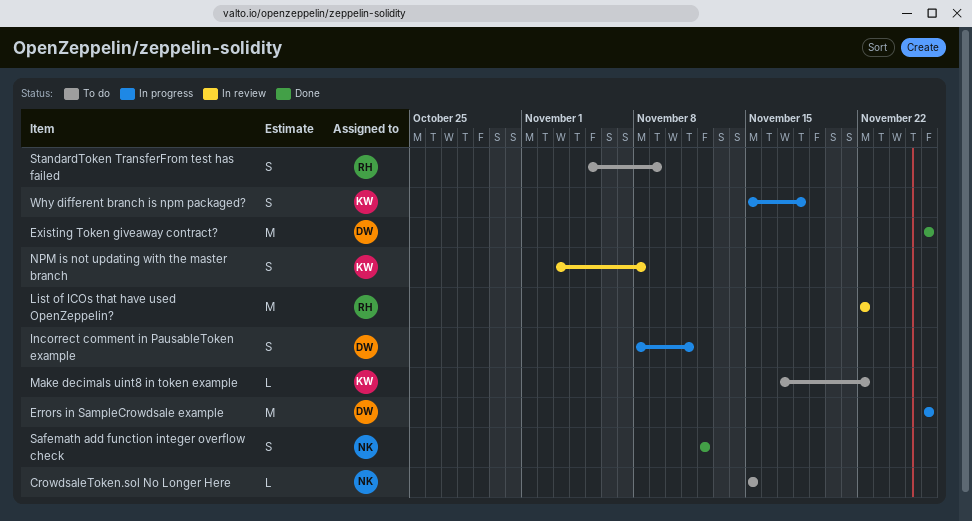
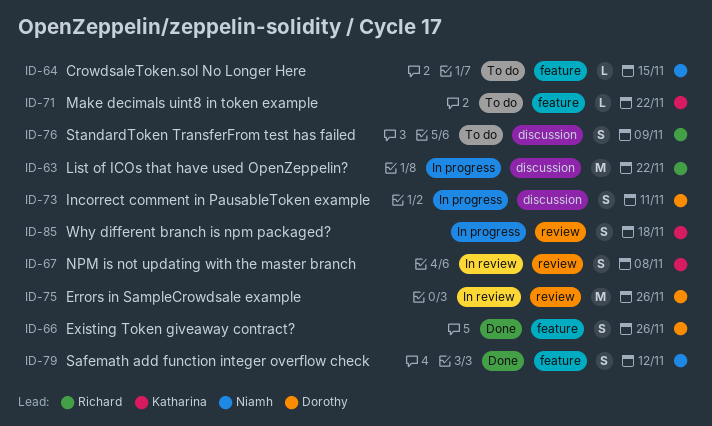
Errors in SampleCrowdsale example, status: In progress -> In review
Existing Token giveaway contract?, estimate: M -> S
List of ICOs that have used OpenZeppelin?, status: In review -> In progress

